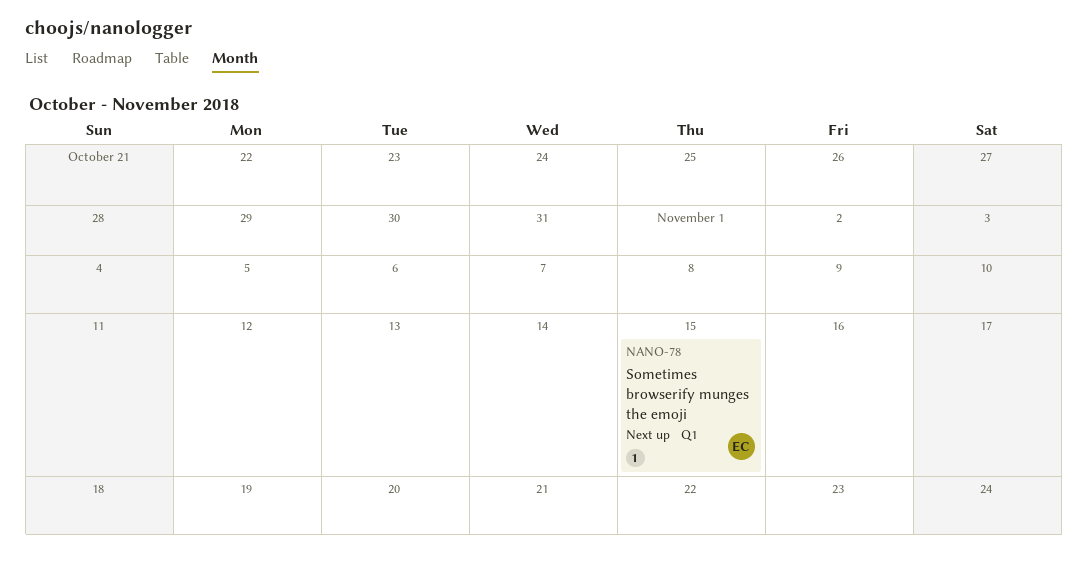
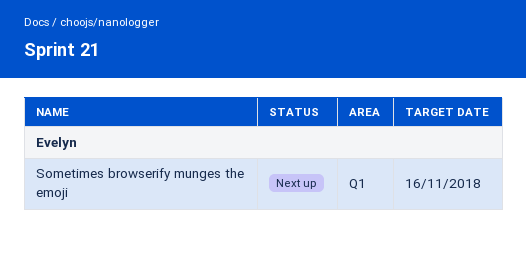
Sometimes browserify munges the emoji, due: Nov 15 -> Nov 16

